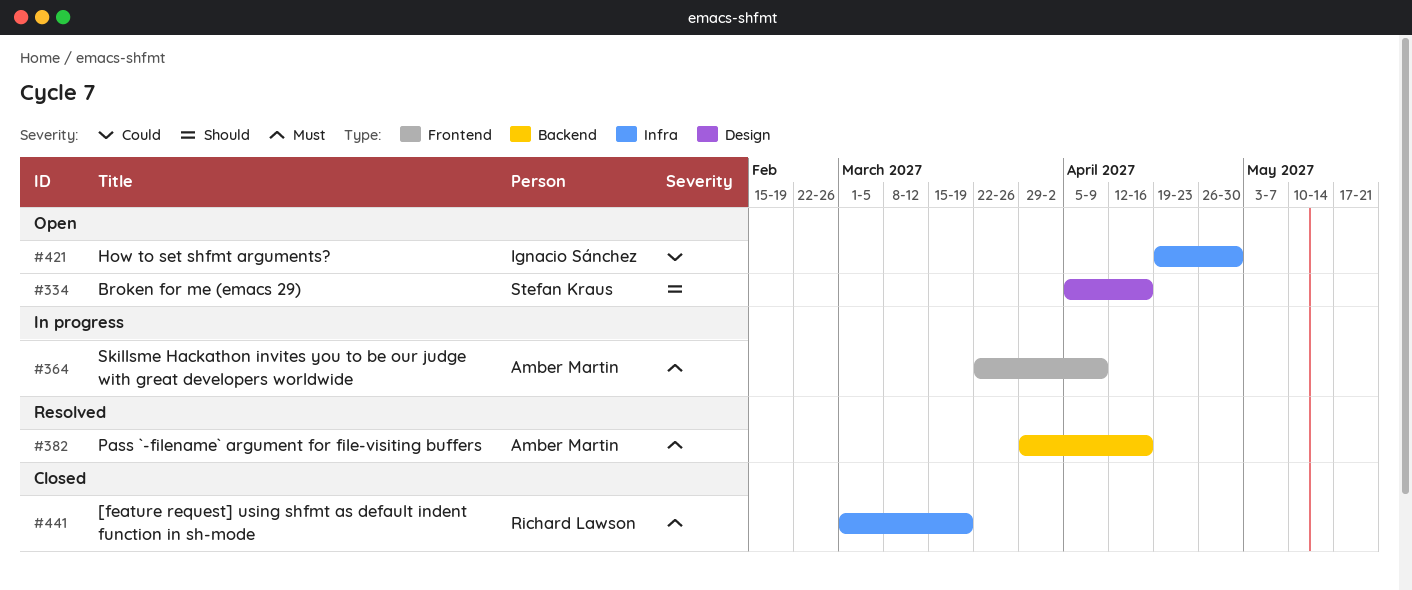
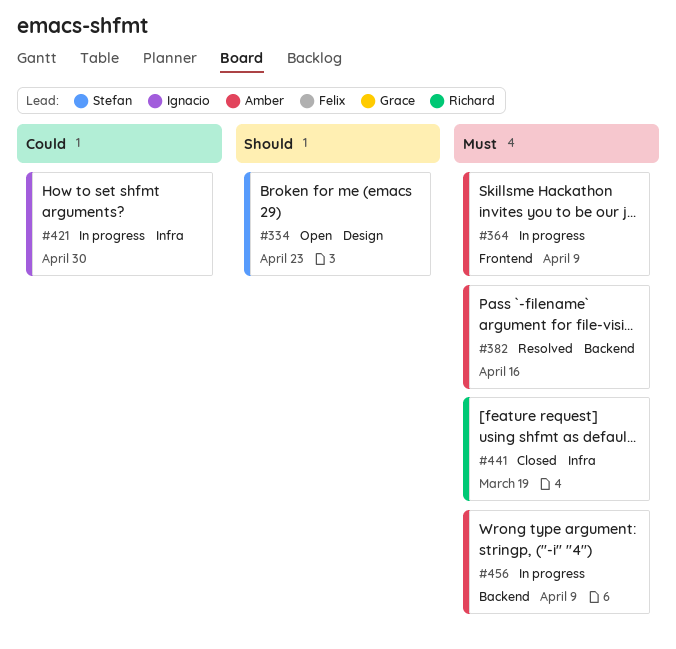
#334, due: Apr 16 -> Apr 23
#421, status: Open -> In progress
#456: none -> present

